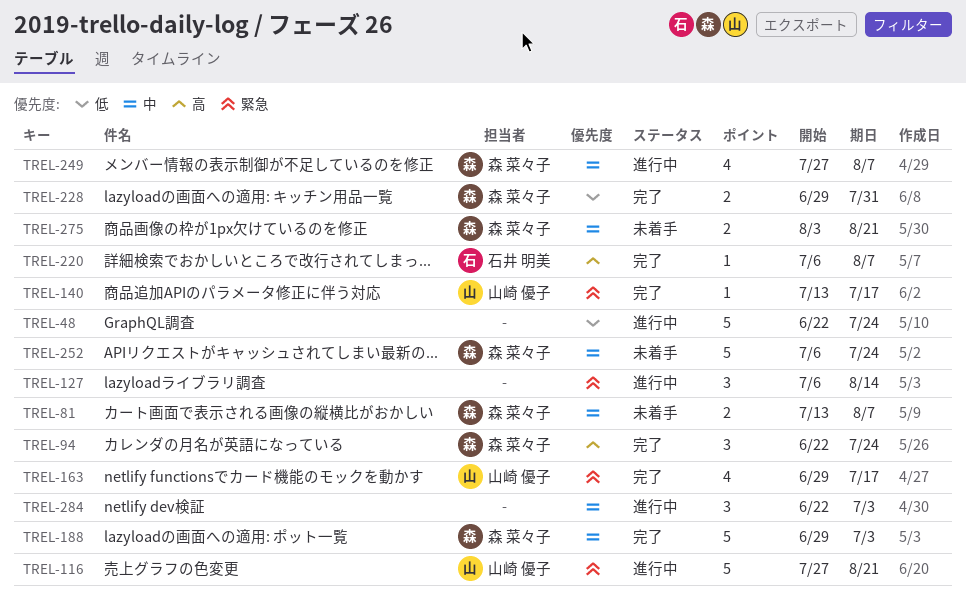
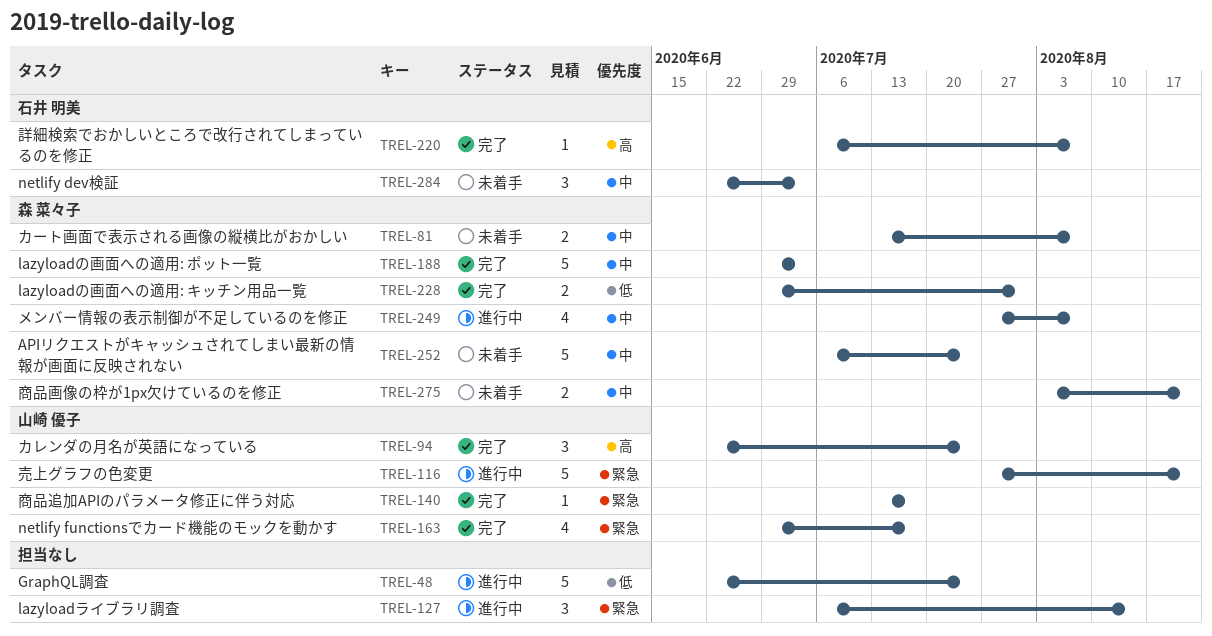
TREL-94, owner: 森 菜々子 -> 山崎 優子
TREL-284, status: 進行中 -> 未着手
TREL-284, owner: none -> 石井 明美

